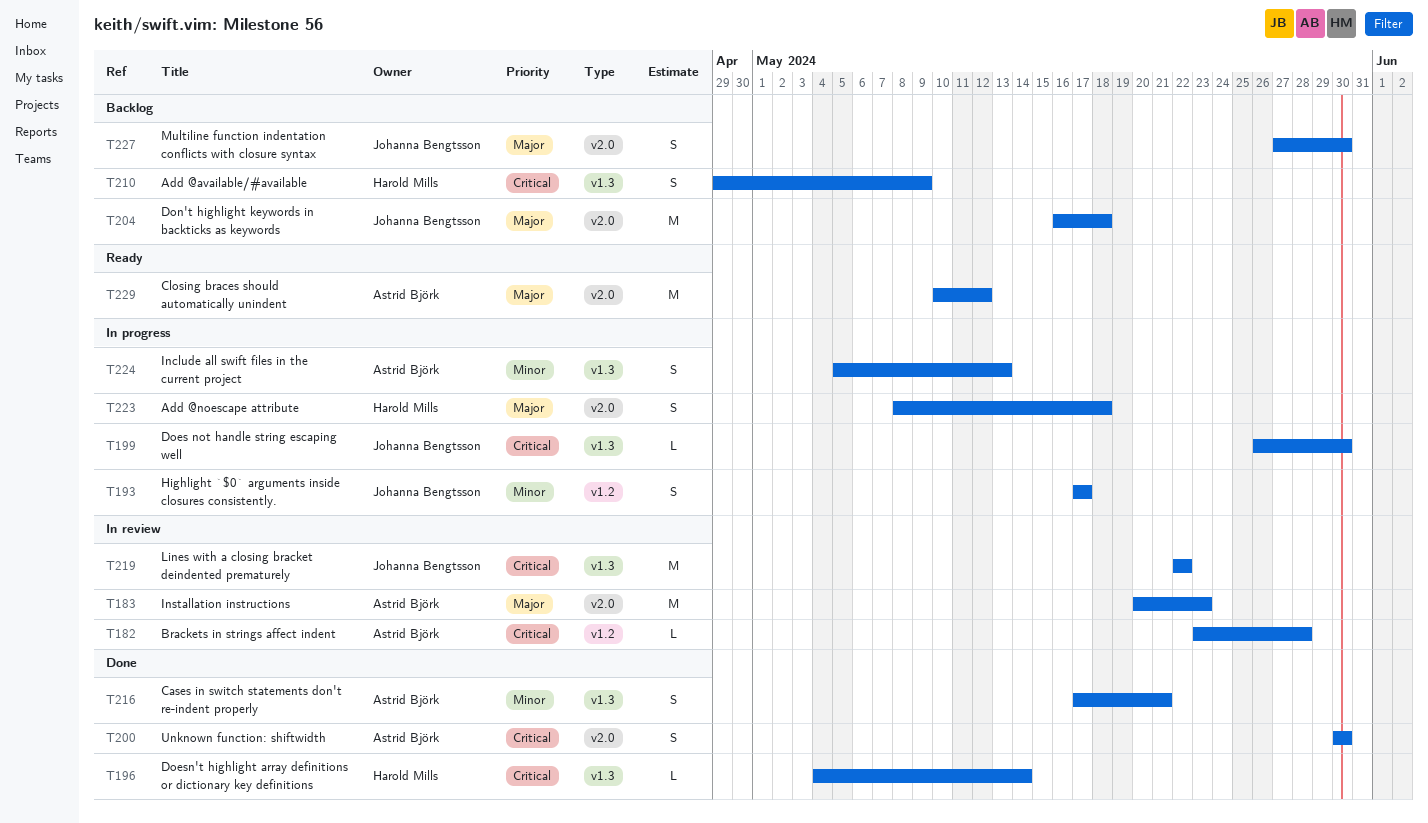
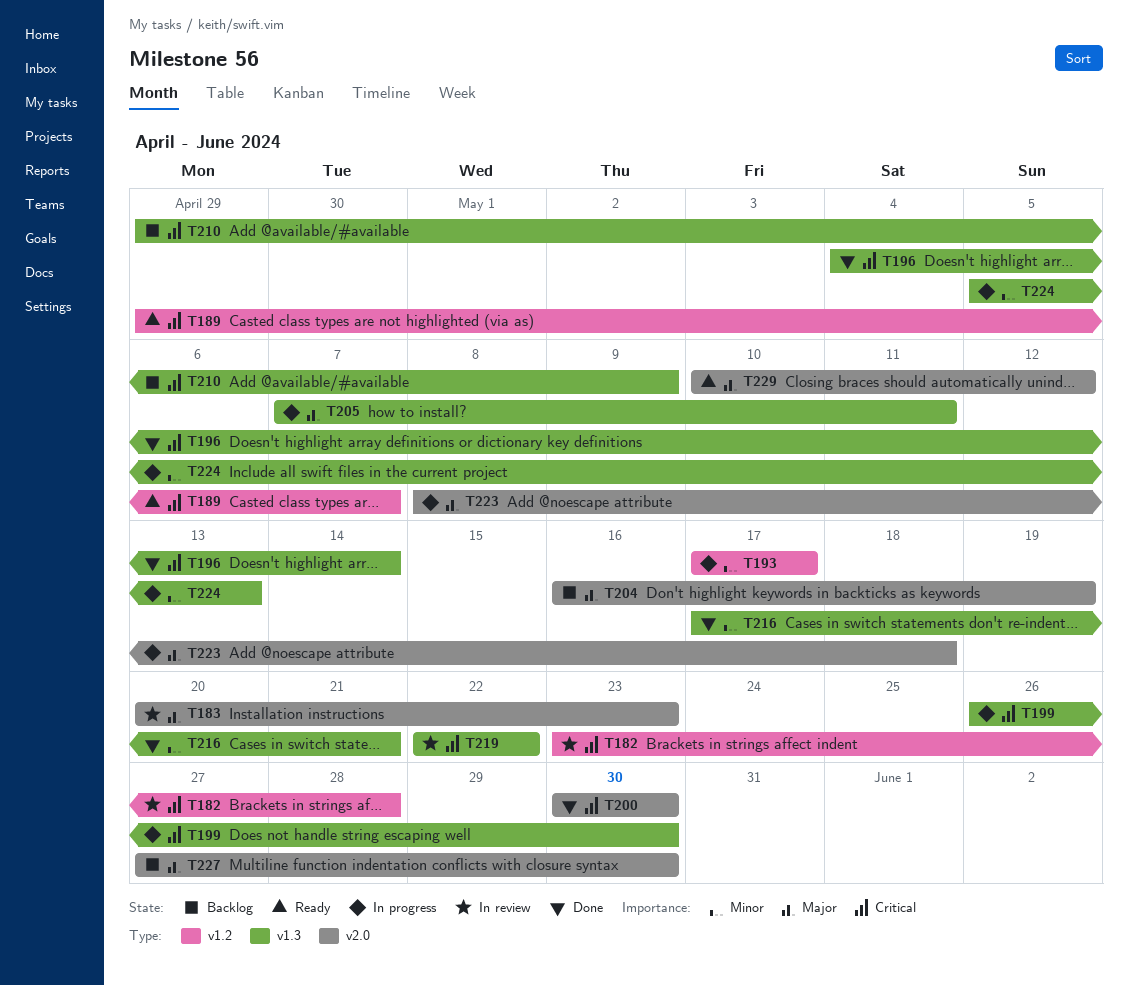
T189: none -> present
T204, due: May 18 -> May 19
T205: none -> present

